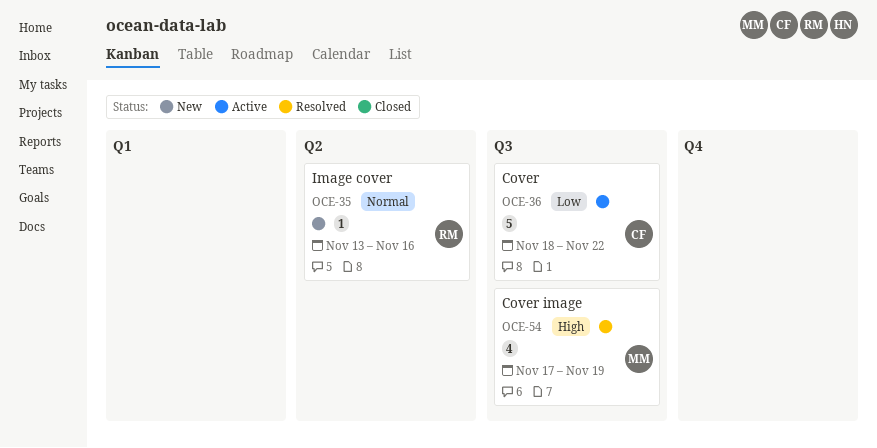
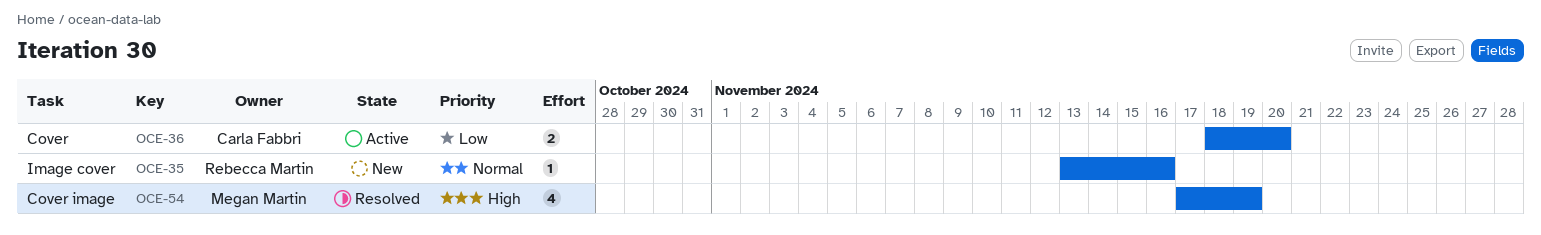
OCE-36, estimate: 5 -> 2
OCE-36, due: Nov 22 -> Nov 20

